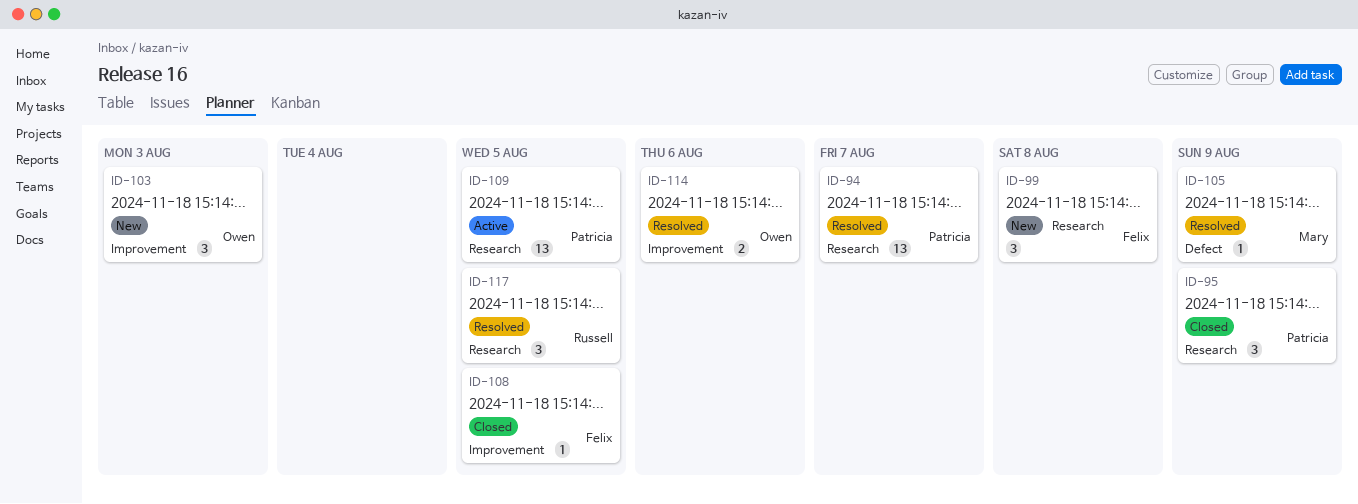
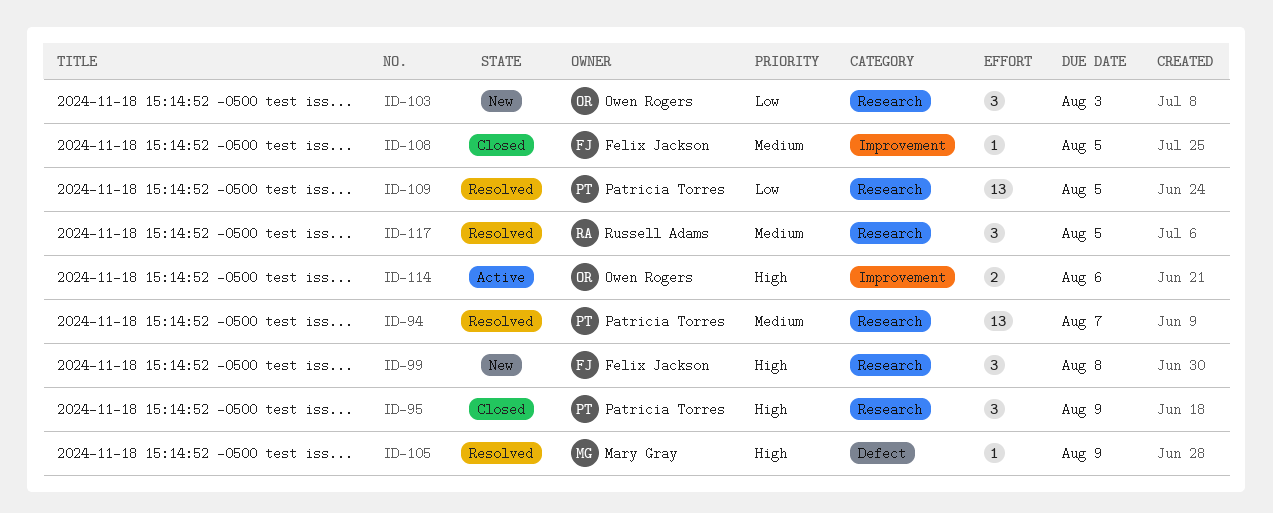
ID-103, label: Improvement -> Research
ID-109, status: Active -> Resolved
ID-114, status: Resolved -> Active

